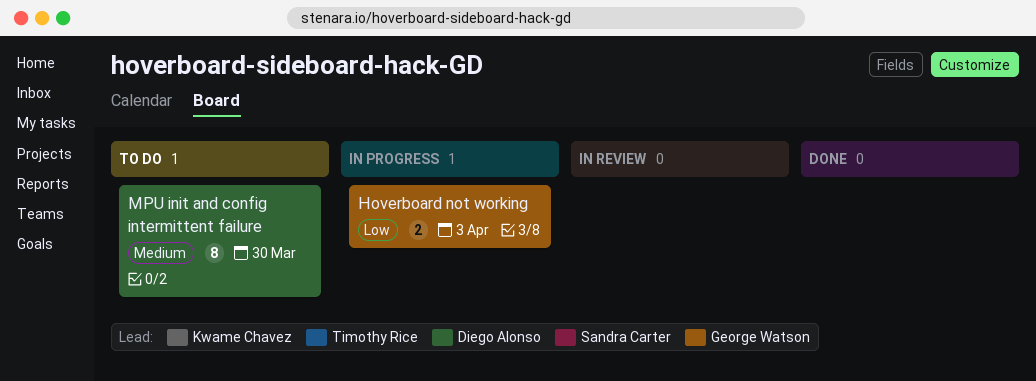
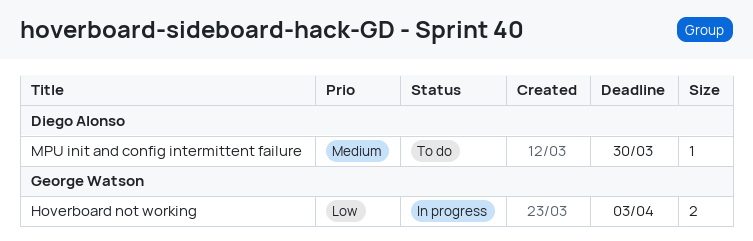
MPU init and config intermittent failure, estimate: 8 -> 1

